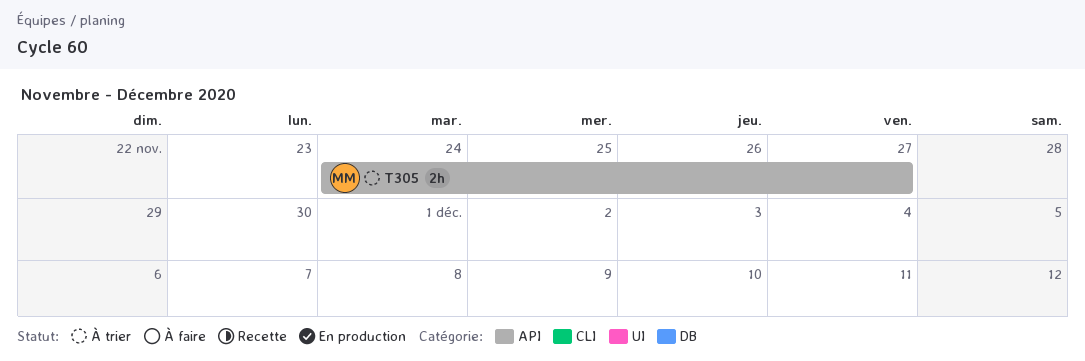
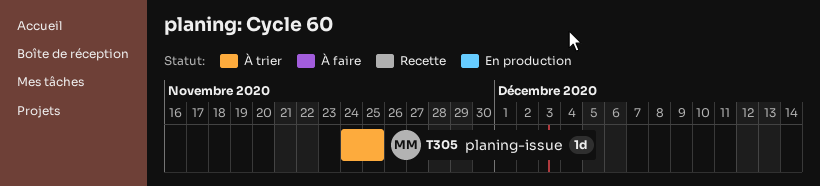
T305, estimate: 2h -> 1d
T305, due: Nov 27 -> Nov 25

